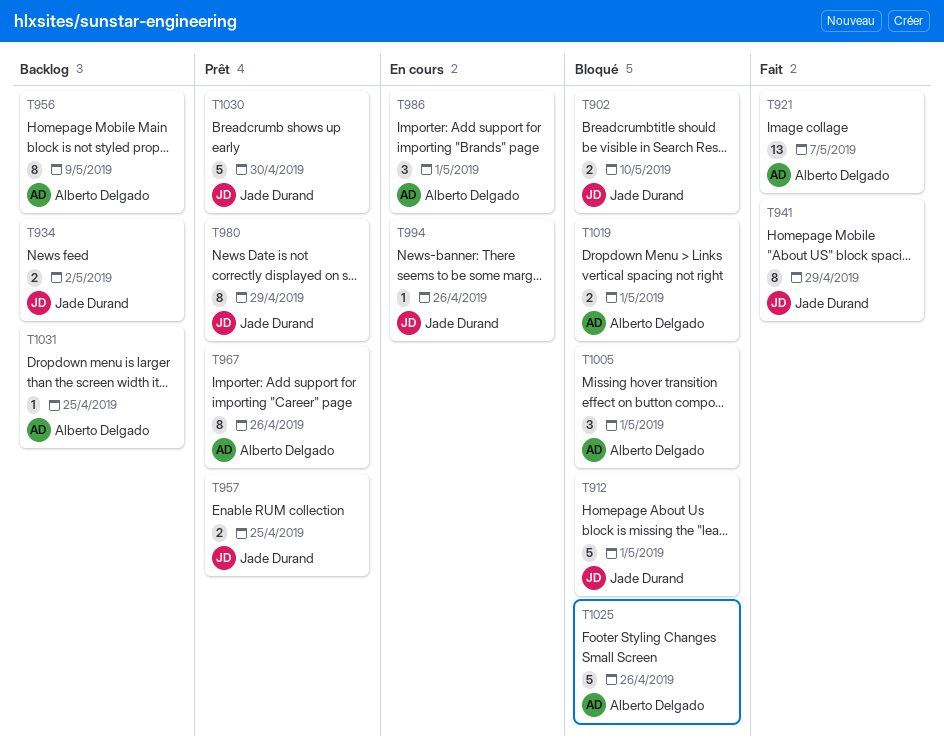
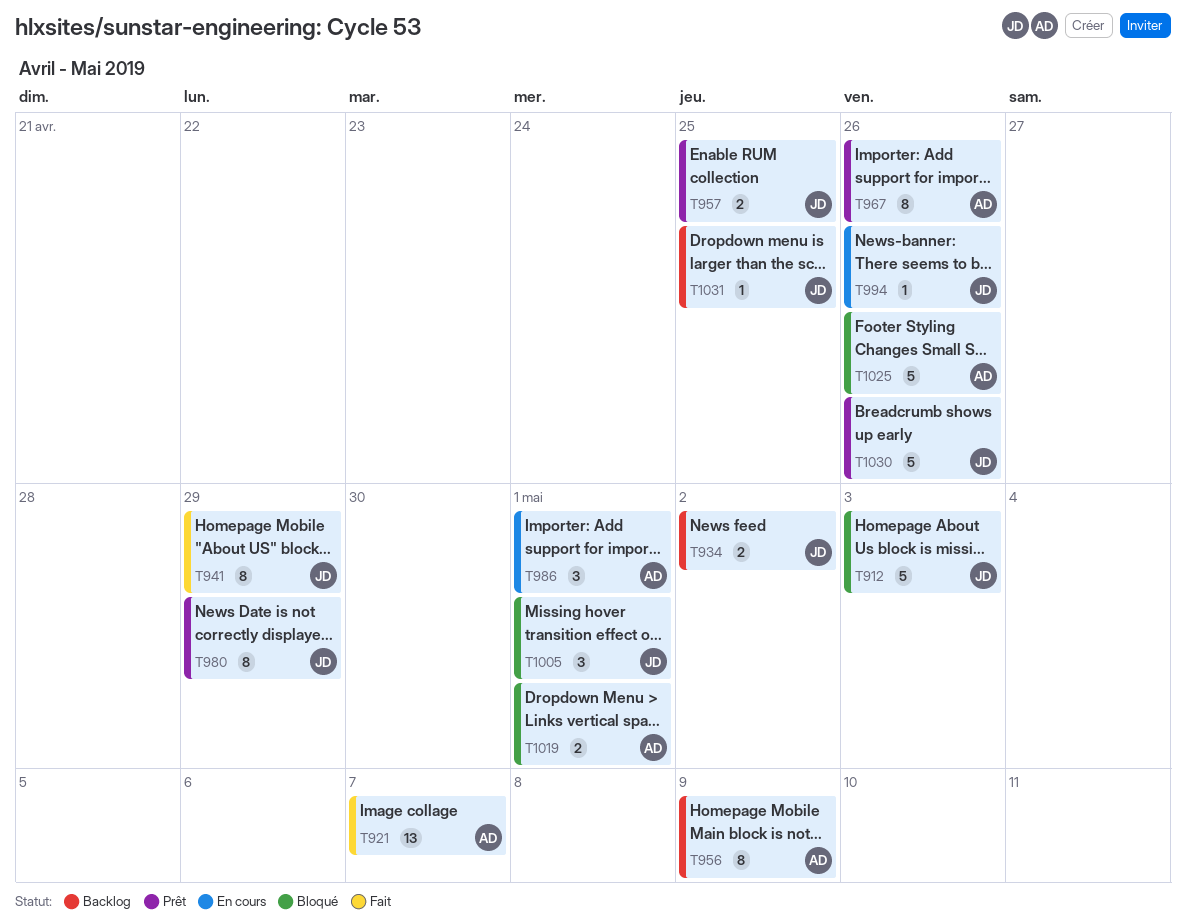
T902: present -> none
T912, due: May 1 -> May 3
T1005, owner: Alberto Delgado -> Jade Durand
T1030, due: Apr 30 -> Apr 26
T1031, owner: Alberto Delgado -> Jade Durand

